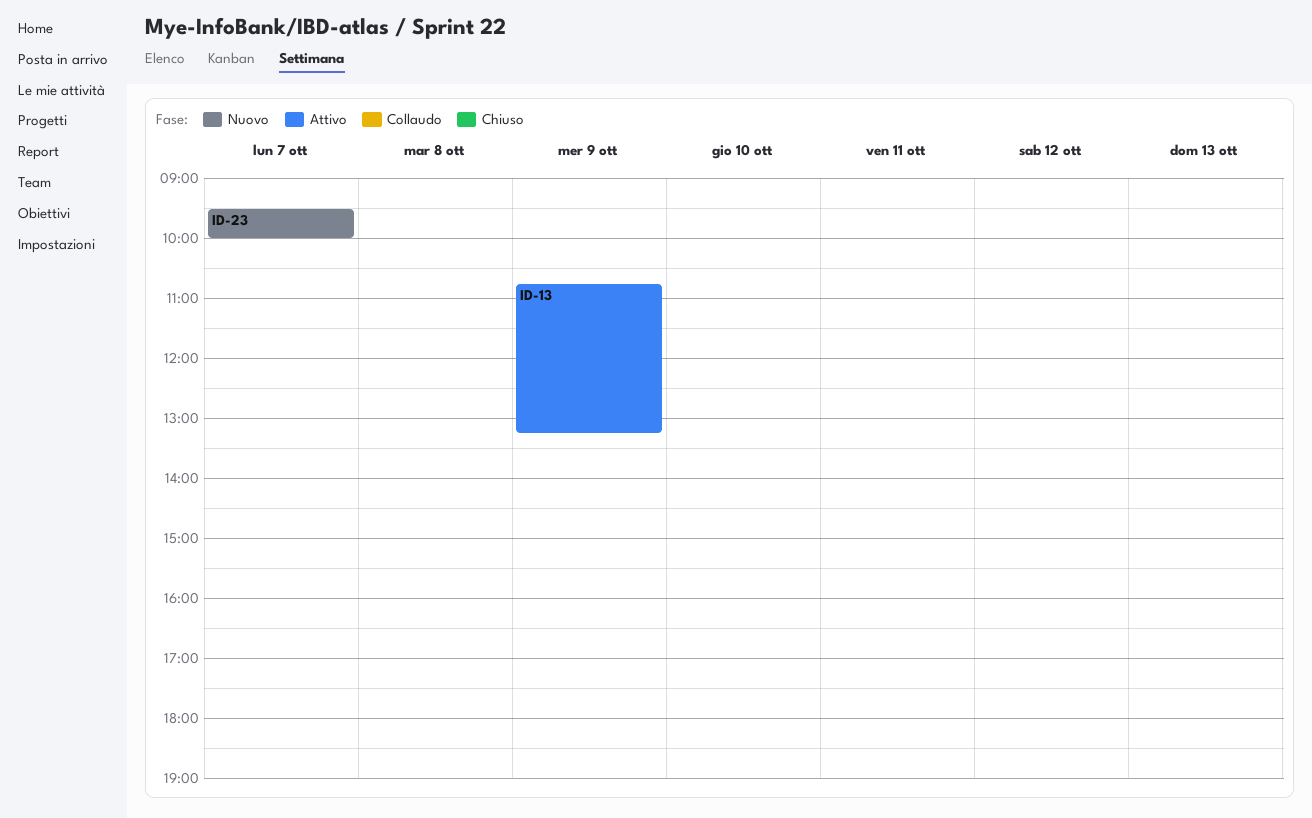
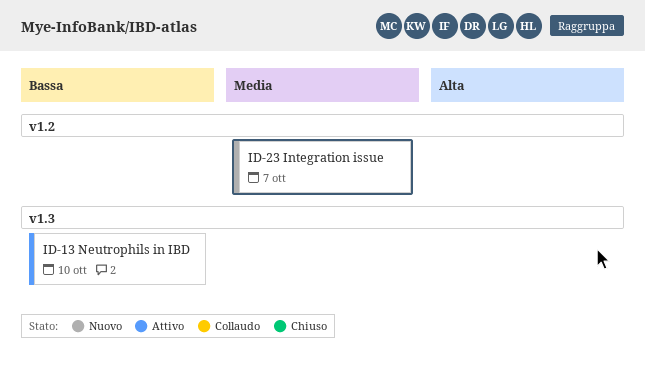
ID-13, day: Oct 9 -> Oct 10

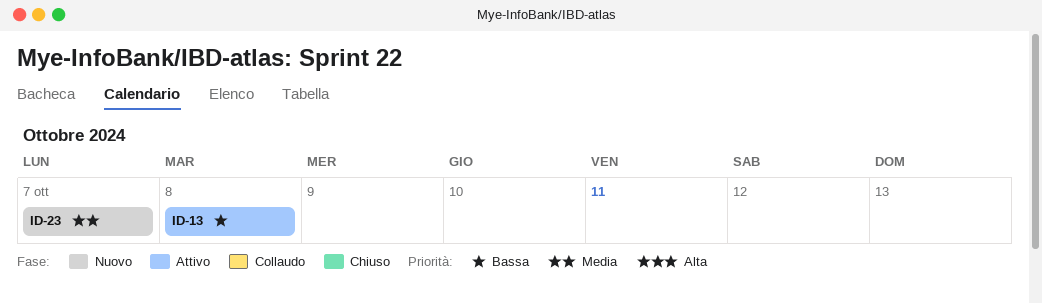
ID-13, day: Oct 10 -> Oct 8

